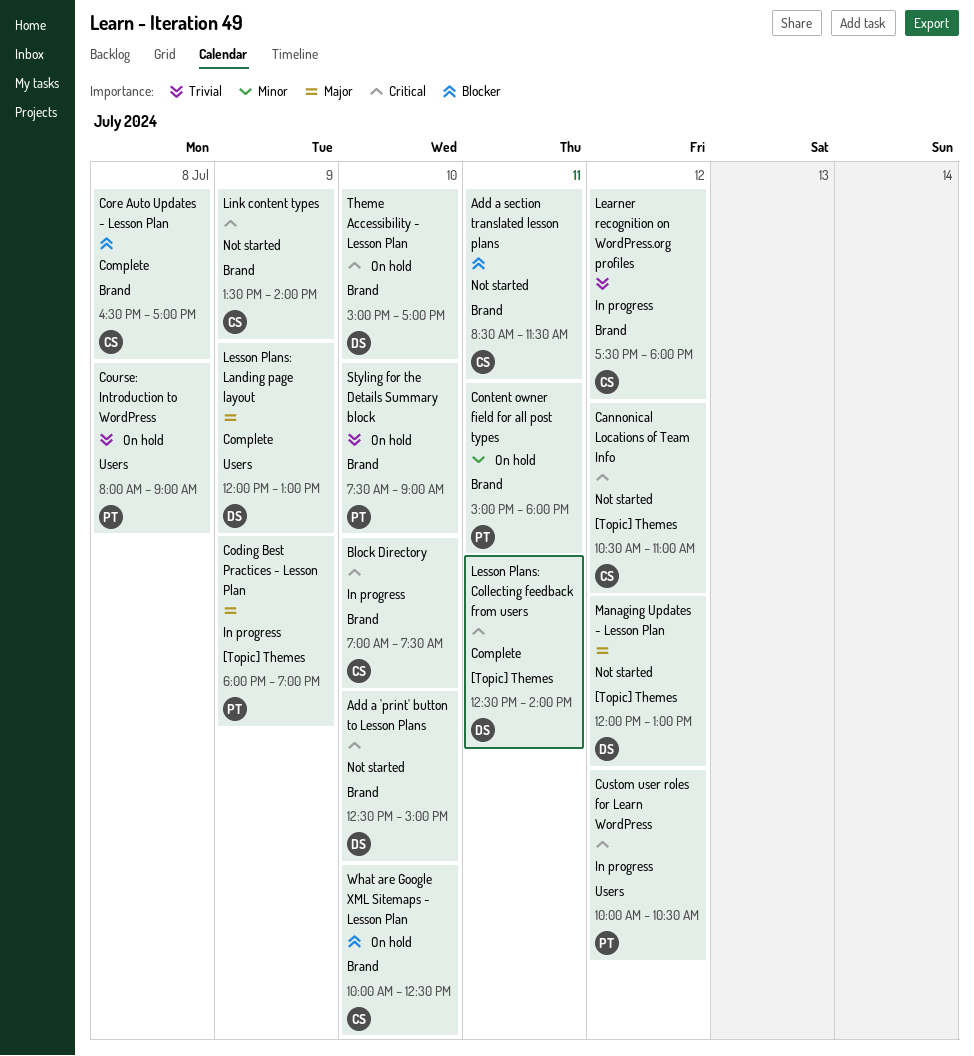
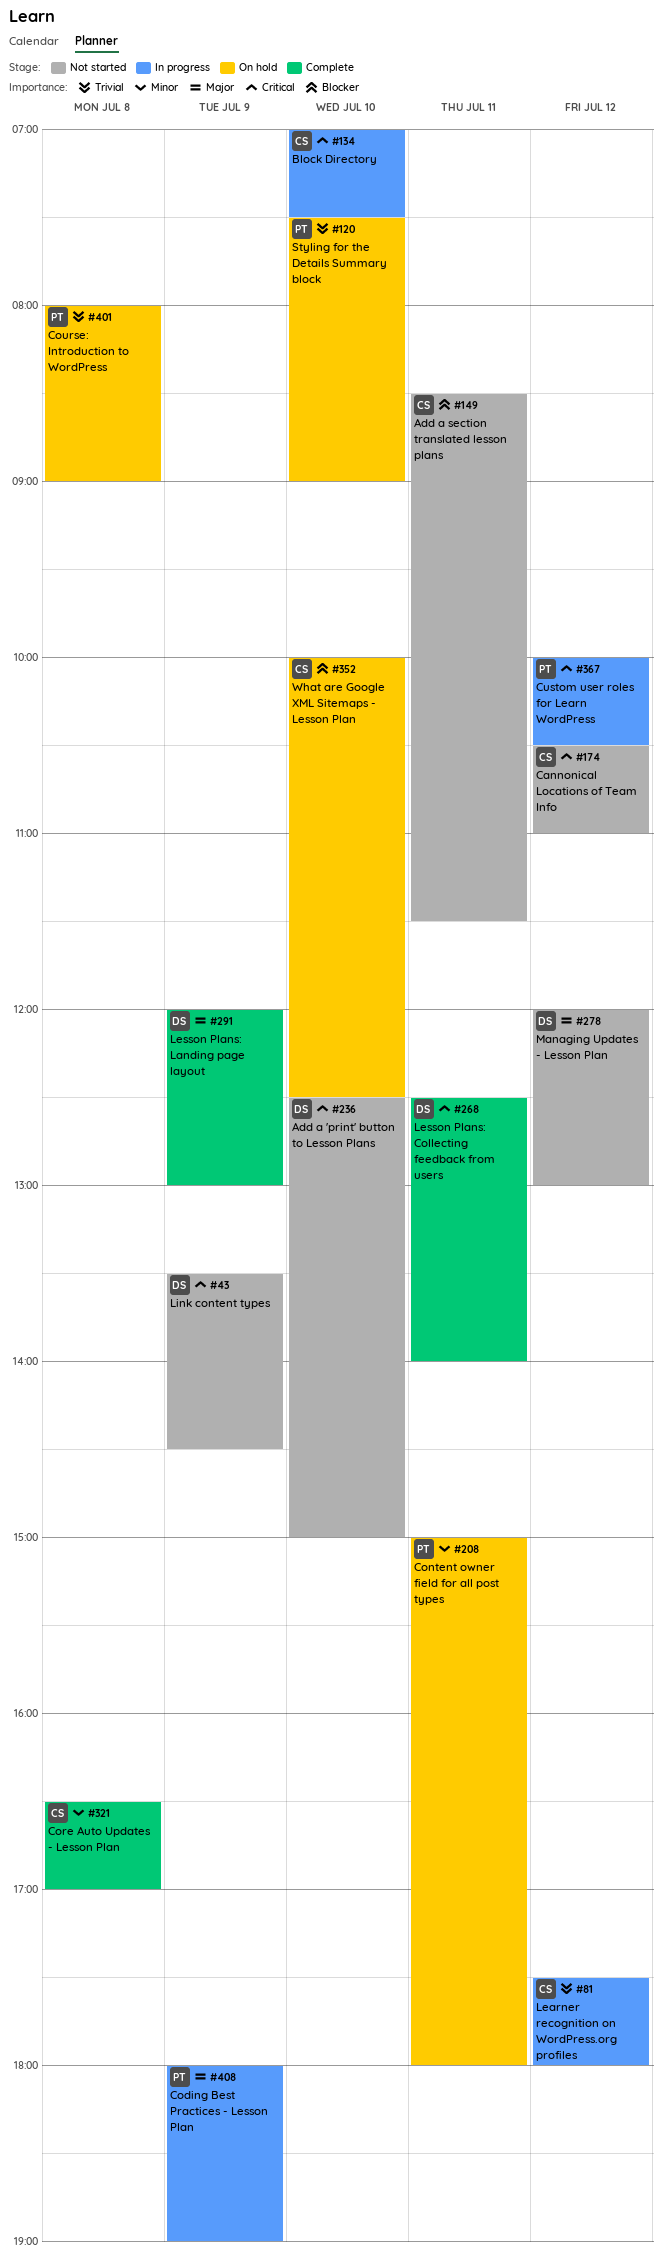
Core Auto Updates - Lesson Plan, priority: Blocker -> Minor
Link content types, owner: CS -> DS
Link content types, ends: 14:00 -> 14:30
Theme Accessibility - Lesson Plan: present -> none

